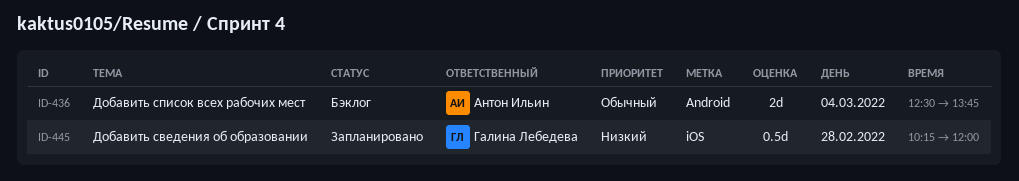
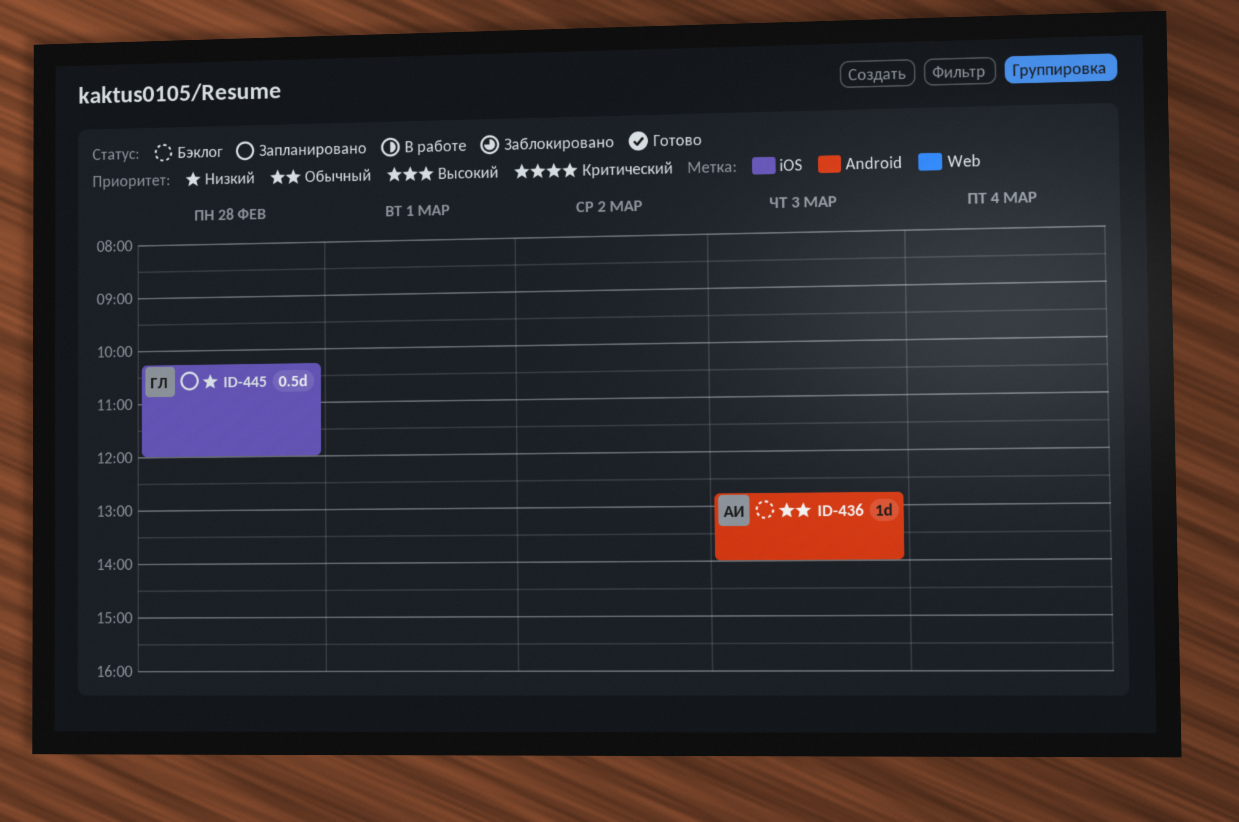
ID-436, estimate: 2d -> 1d
ID-436, day: Mar 4 -> Mar 3
ID-436, begins: 12:30 -> 12:45
ID-436, ends: 13:45 -> 14:00

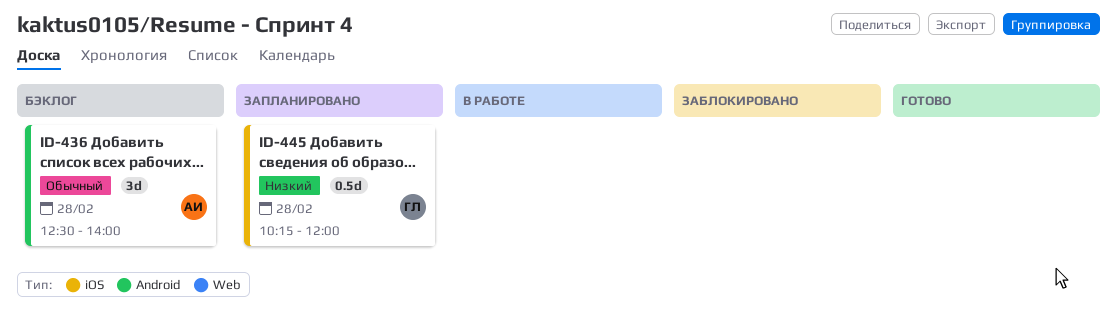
ID-436, estimate: 1d -> 3d
ID-436, day: Mar 3 -> Feb 28
ID-436, begins: 12:45 -> 12:30

